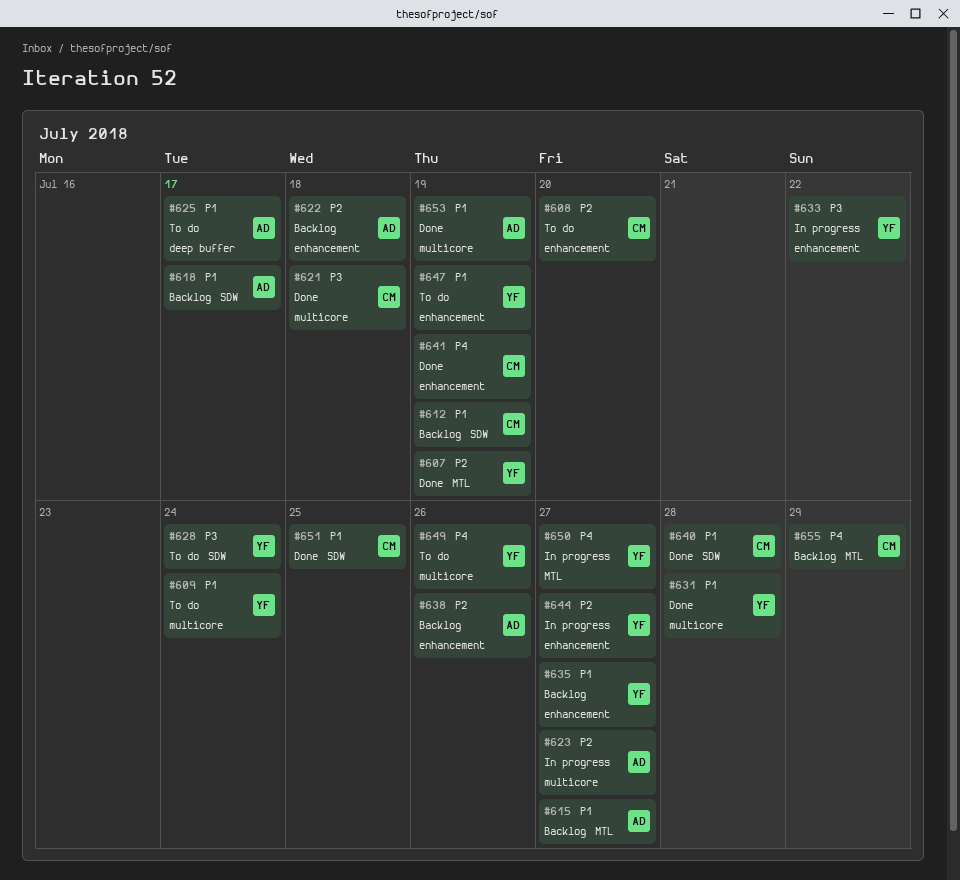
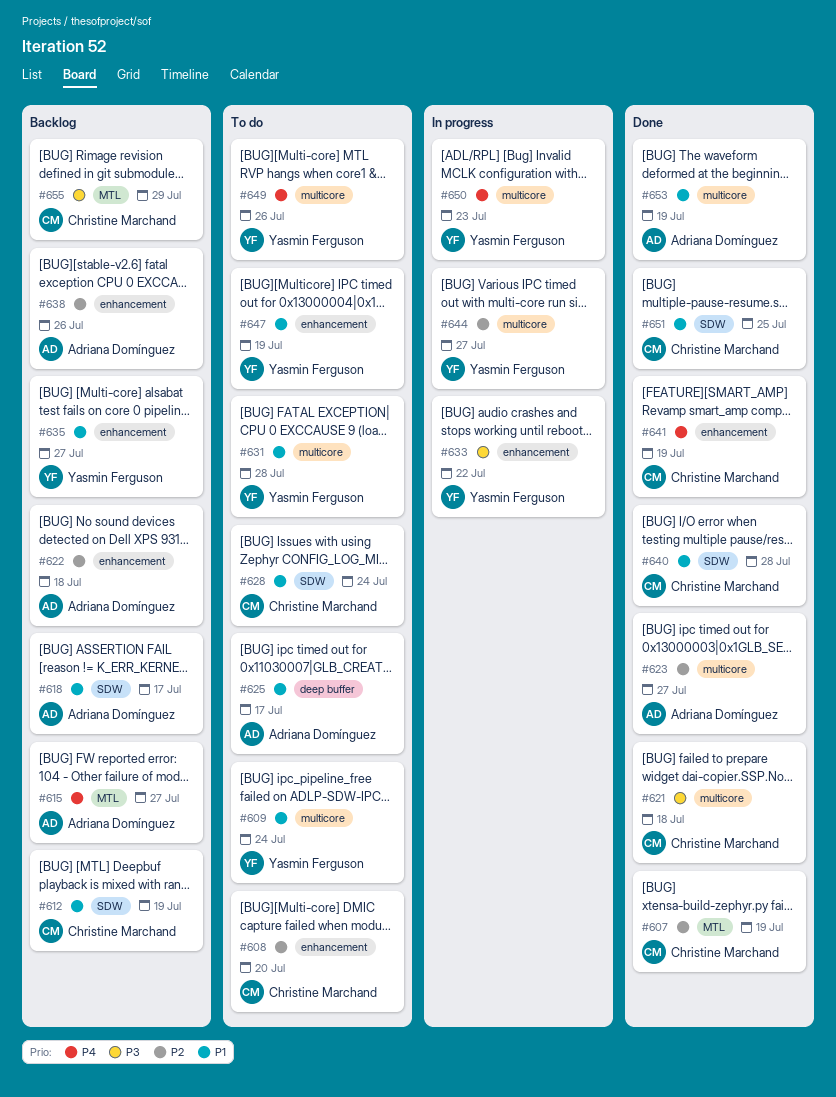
#607, owner: Yasmin Ferguson -> Christine Marchand
#615, priority: P1 -> P4
#623, status: In progress -> Done
#628, owner: Yasmin Ferguson -> Christine Marchand
#628, priority: P3 -> P1
#631, status: Done -> To do
#644, label: enhancement -> multicore
#650, label: MTL -> multicore
#650, due: Jul 27 -> Jul 23
#655, priority: P4 -> P3

